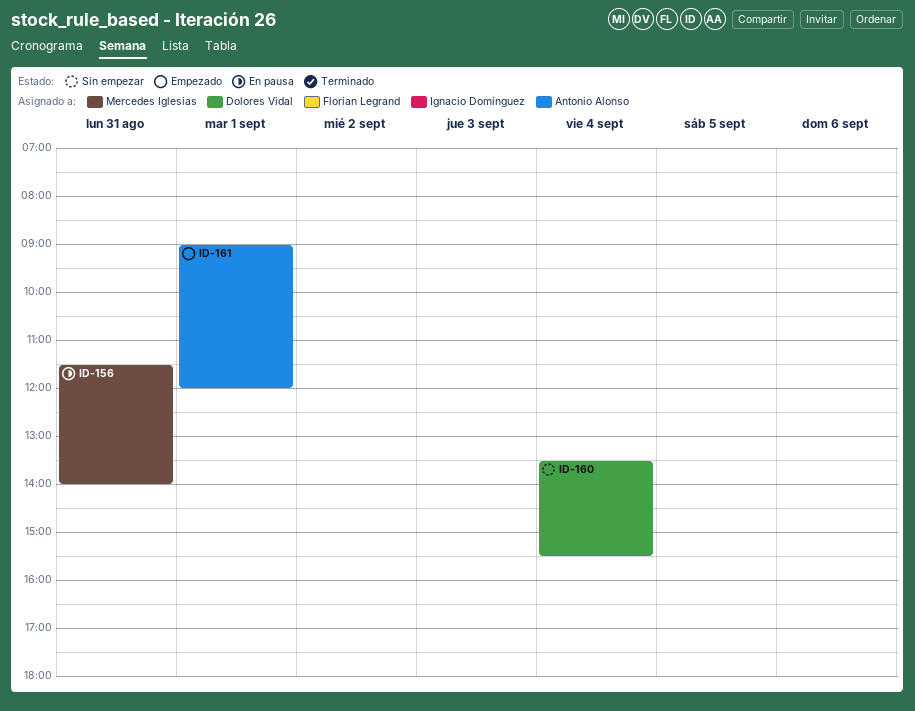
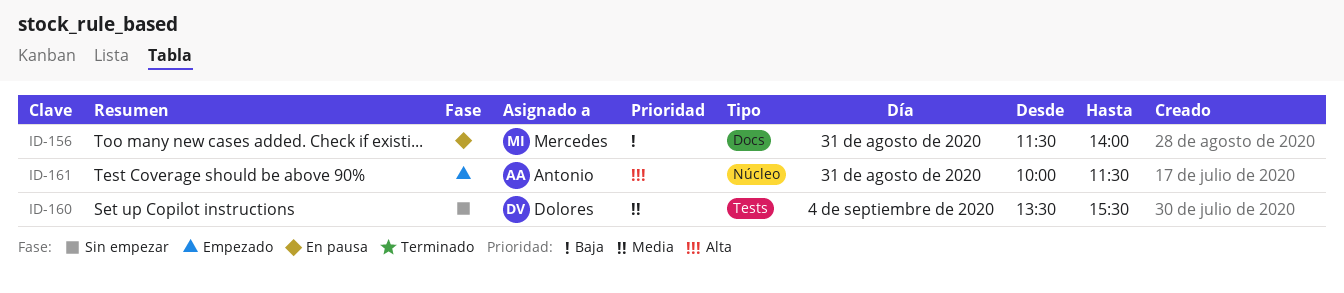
ID-161, day: Sep 1 -> Aug 31
ID-161, begins: 09:00 -> 10:00
ID-161, ends: 12:00 -> 11:30

